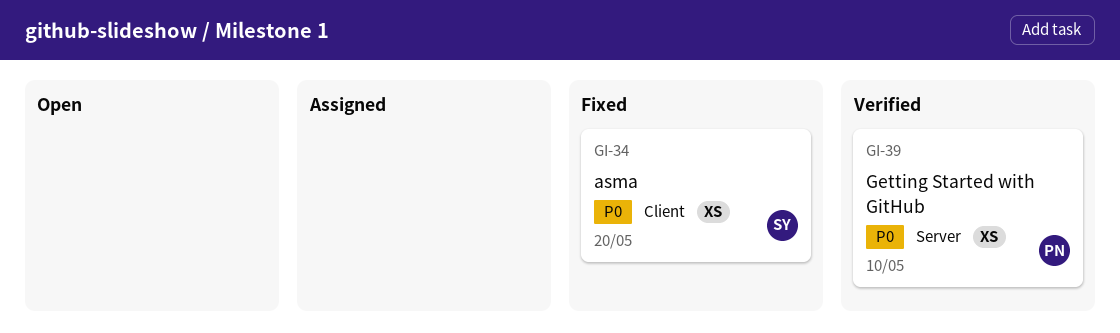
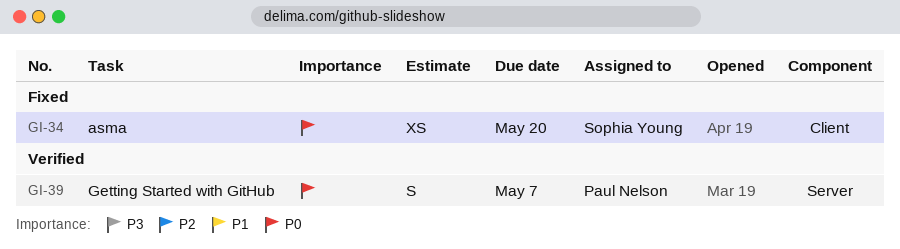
GI-39, estimate: XS -> S
GI-39, due: May 10 -> May 7

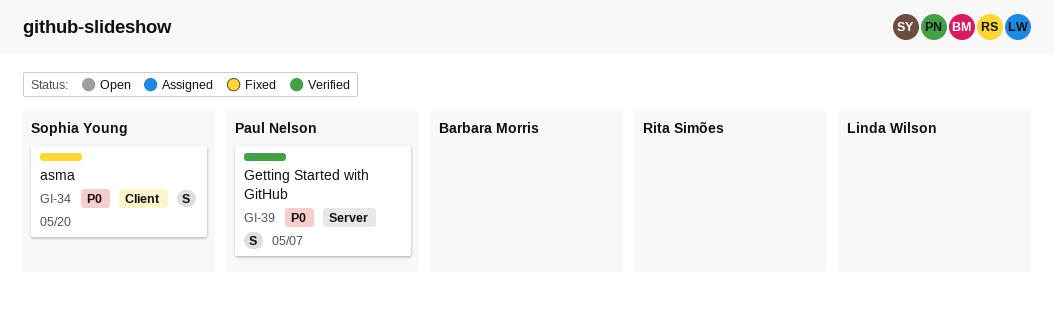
GI-34, estimate: XS -> S

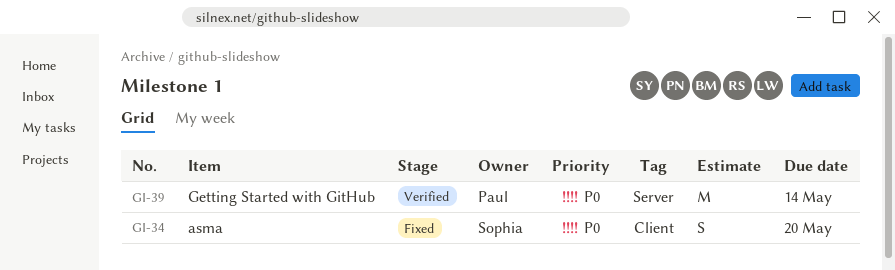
GI-39, estimate: S -> M
GI-39, due: May 7 -> May 14

